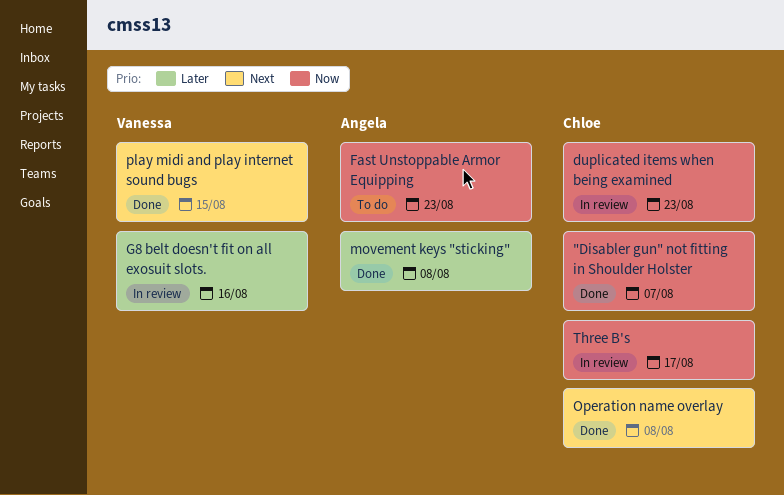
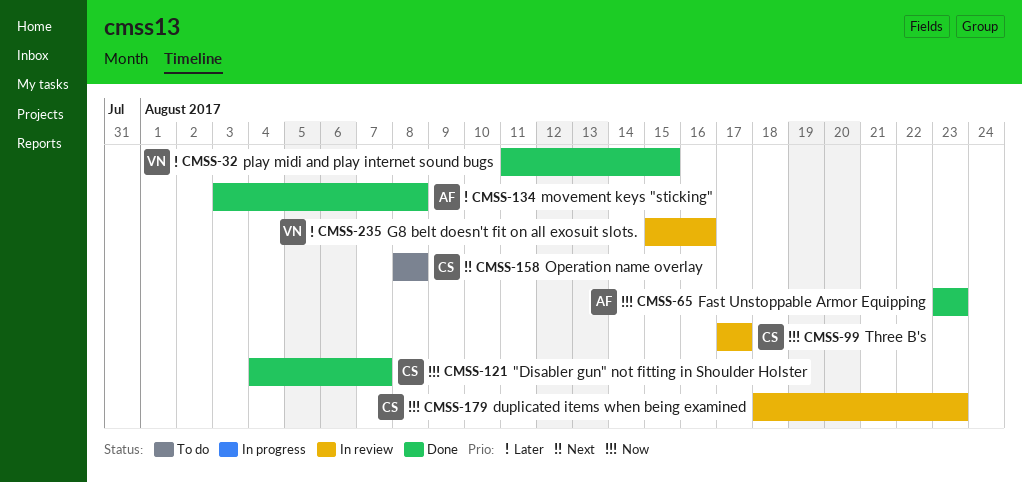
Fast Unstoppable Armor Equipping, status: To do -> Done
Operation name overlay, status: Done -> To do
play midi and play internet sound bugs, priority: Next -> Later

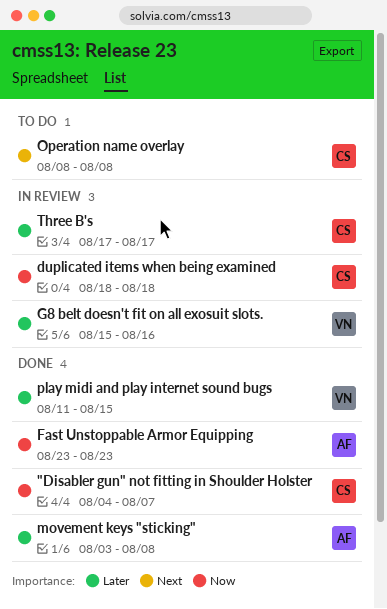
duplicated items when being examined, due: Aug 23 -> Aug 18
Three B's, priority: Now -> Later

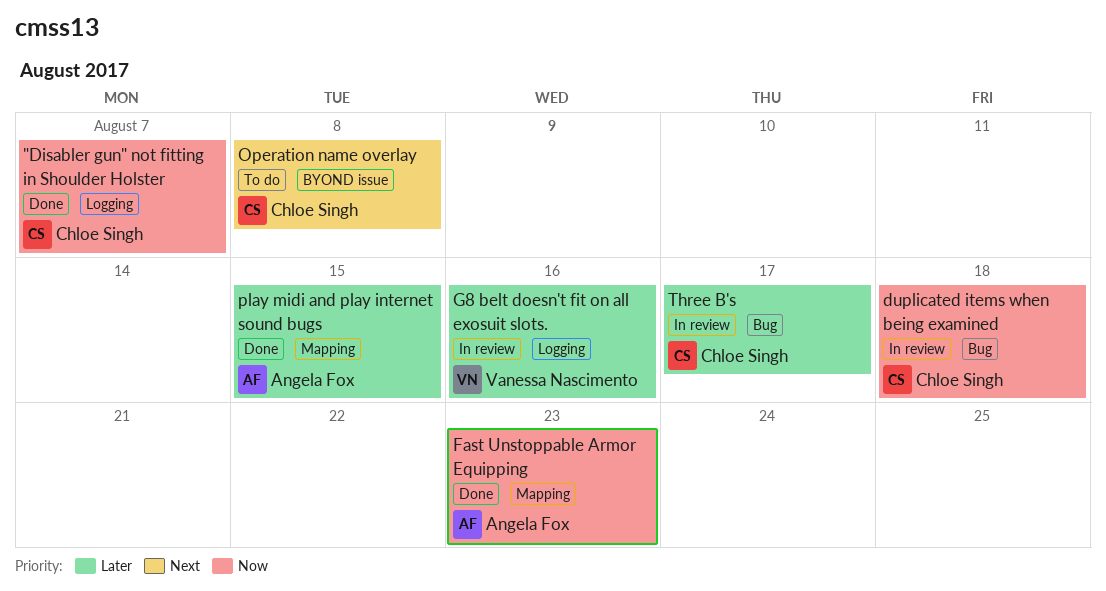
movement keys "sticking": present -> none
play midi and play internet sound bugs, owner: Vanessa Nascimento -> Angela Fox

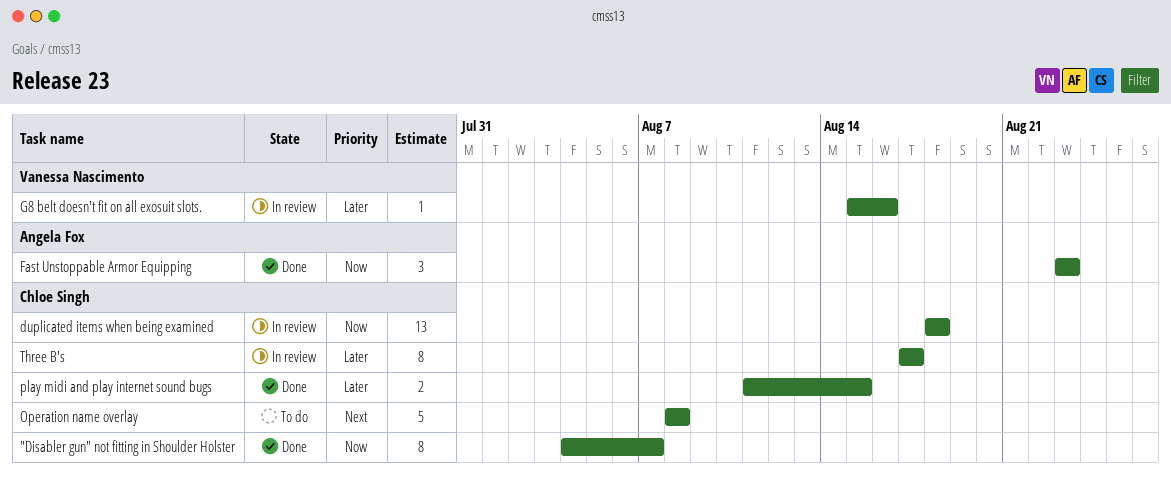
play midi and play internet sound bugs, owner: Angela Fox -> Chloe Singh

